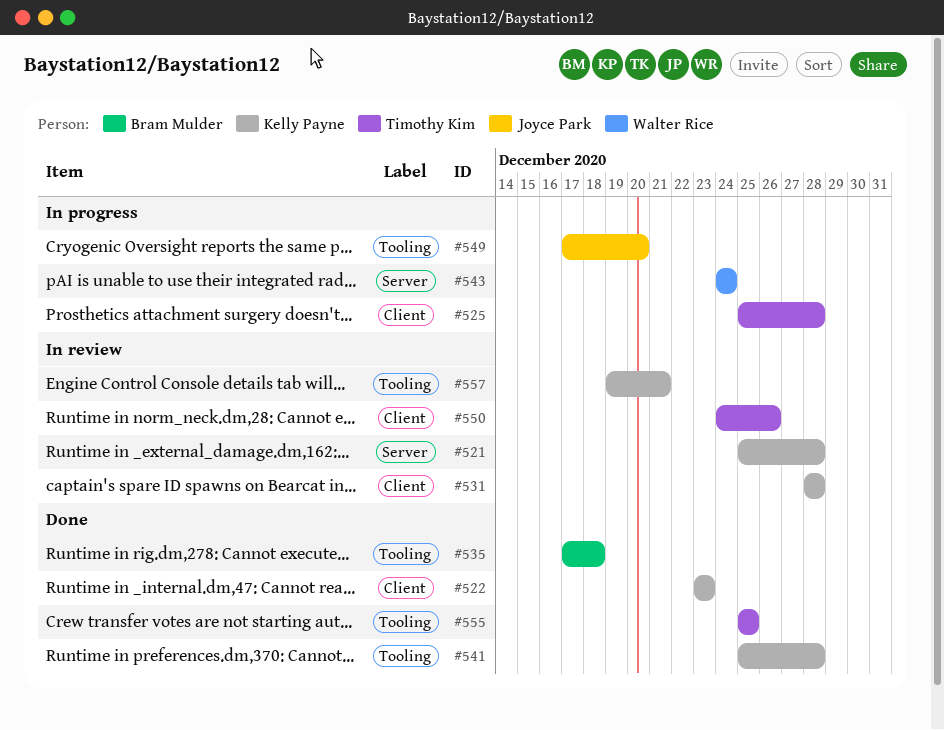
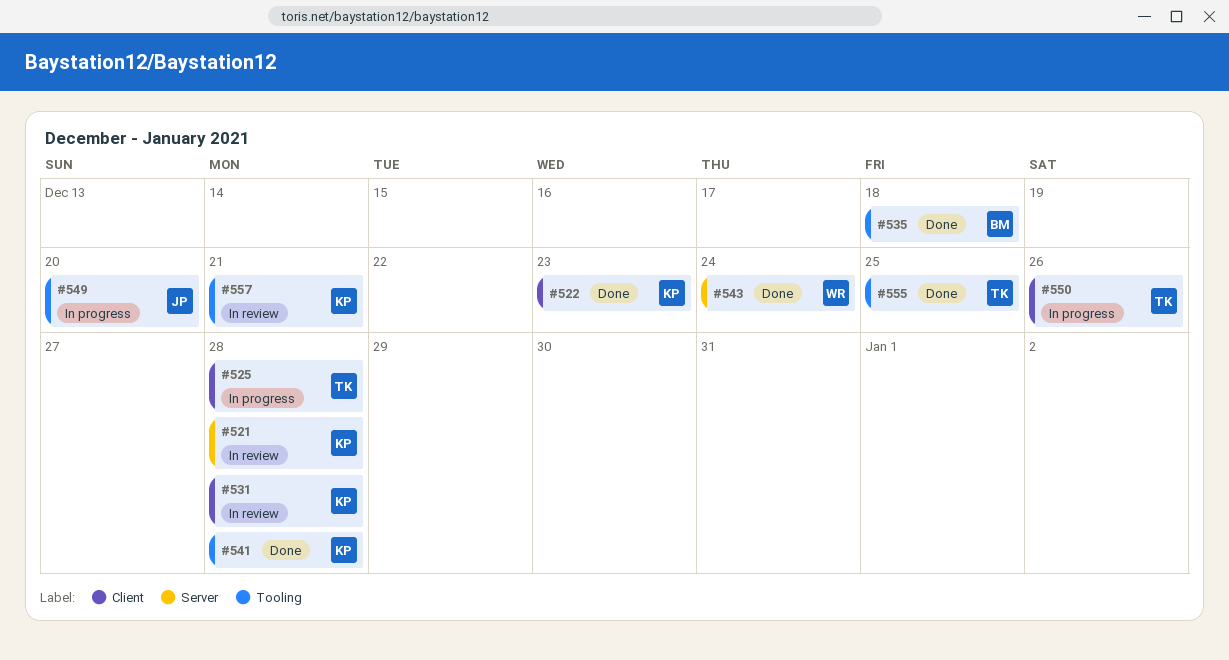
#543, status: In progress -> Done
#550, status: In review -> In progress

